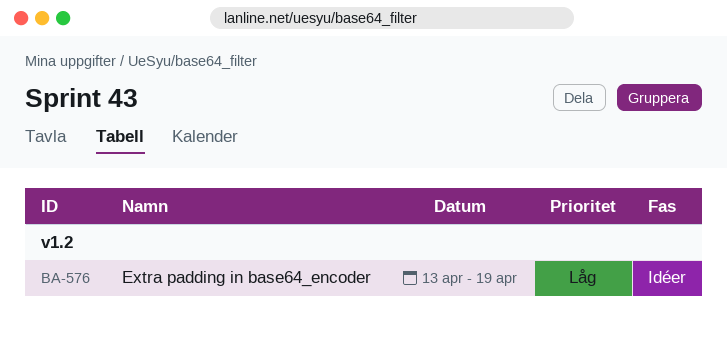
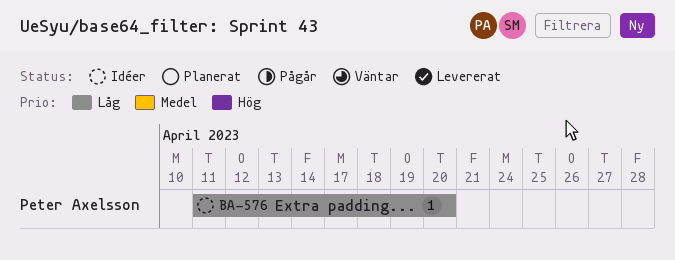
BA-576, start: Apr 13 -> Apr 11
BA-576, due: Apr 19 -> Apr 20

